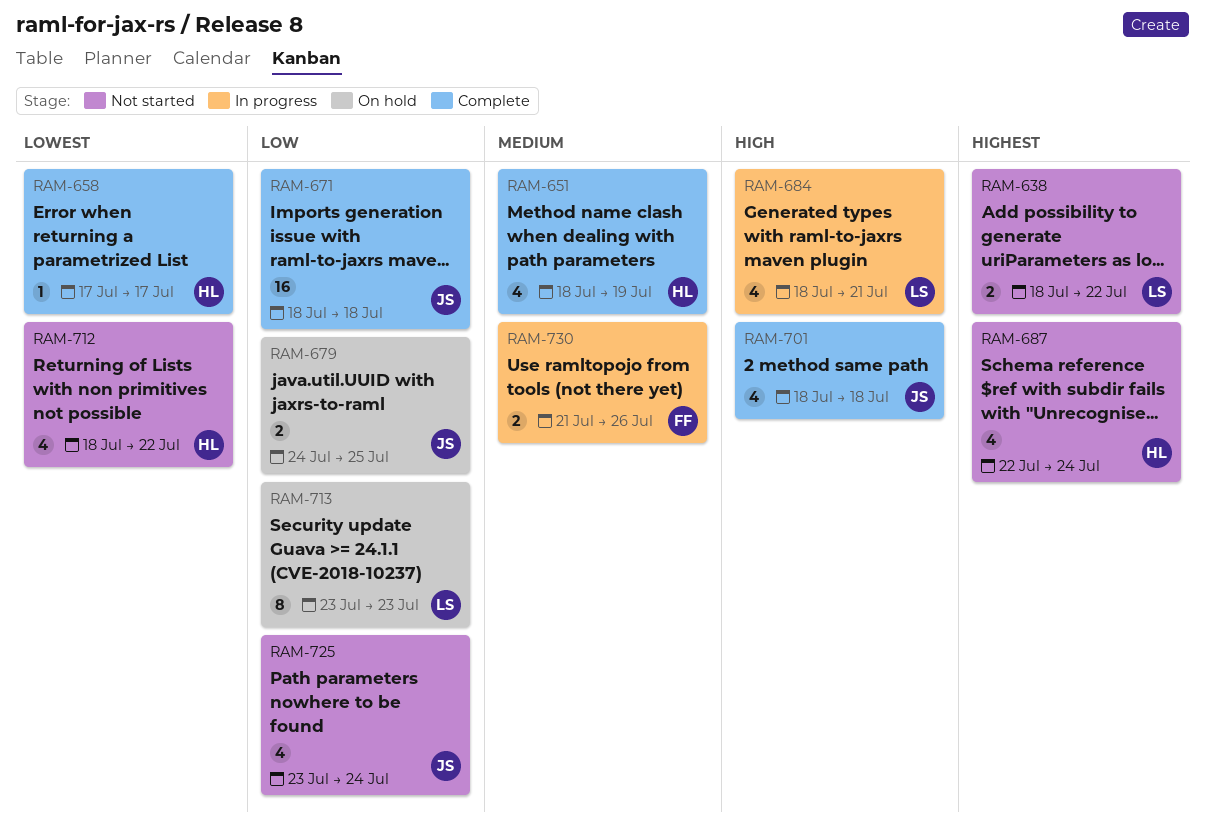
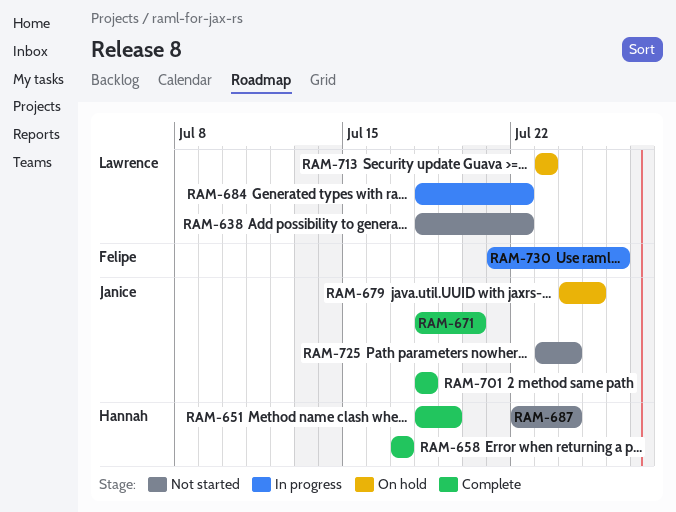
RAM-671, due: Jul 18 -> Jul 20
RAM-684, due: Jul 21 -> Jul 22
RAM-712: present -> none

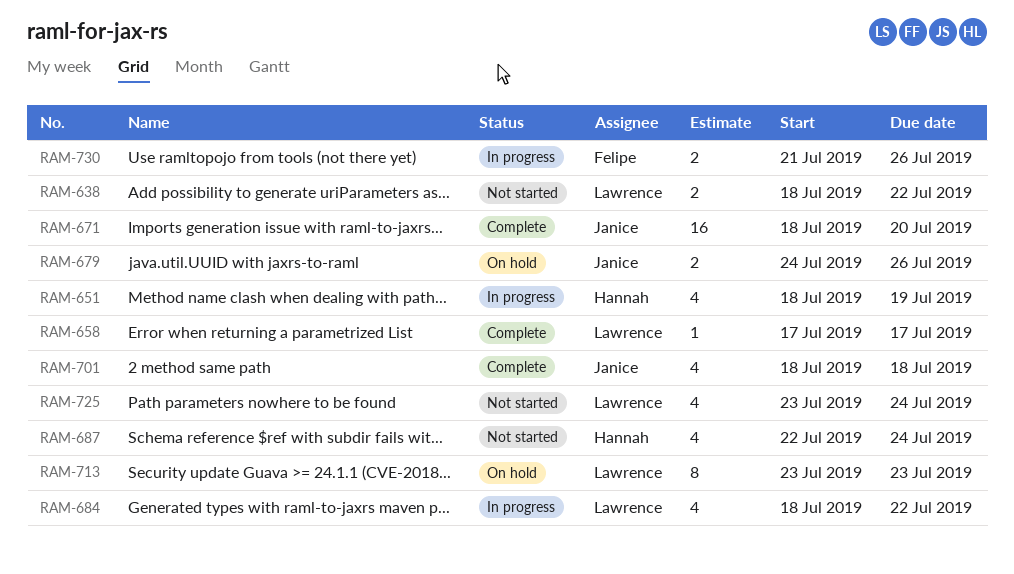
RAM-651, status: Complete -> In progress
RAM-658, owner: Hannah -> Lawrence
RAM-679, due: Jul 25 -> Jul 26
RAM-725, owner: Janice -> Lawrence

